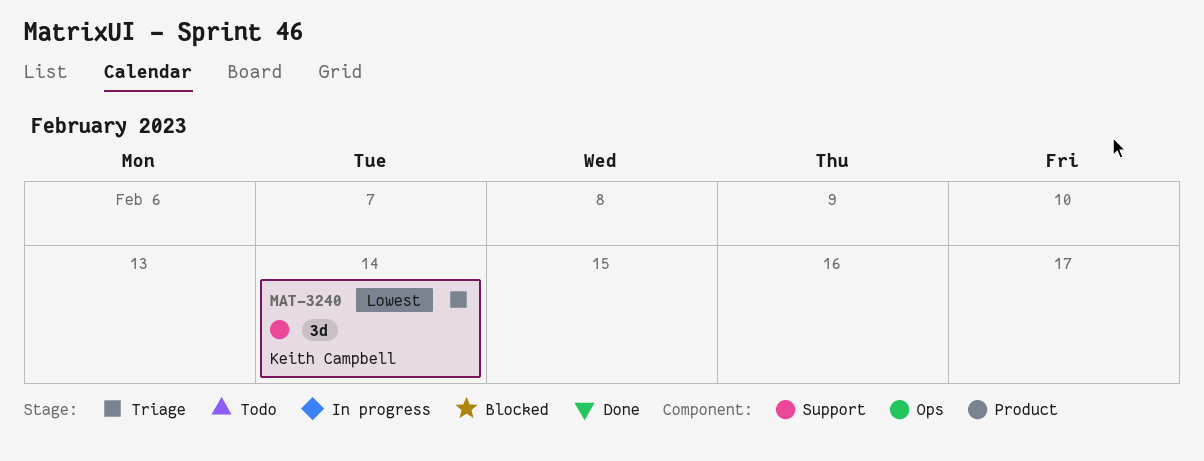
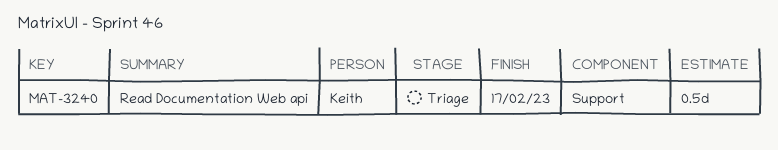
MAT-3240, estimate: 3d -> 0.5d
MAT-3240, due: Feb 14 -> Feb 17

